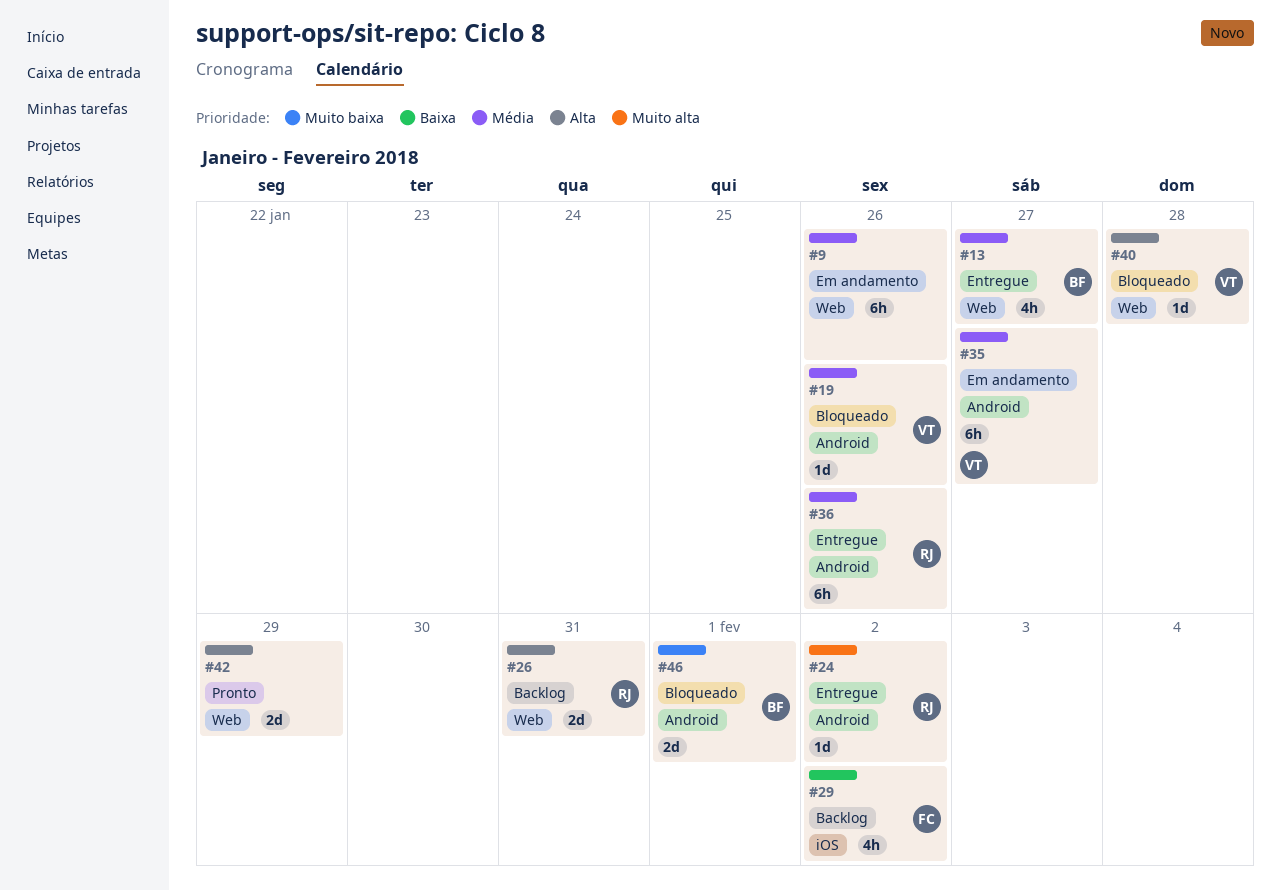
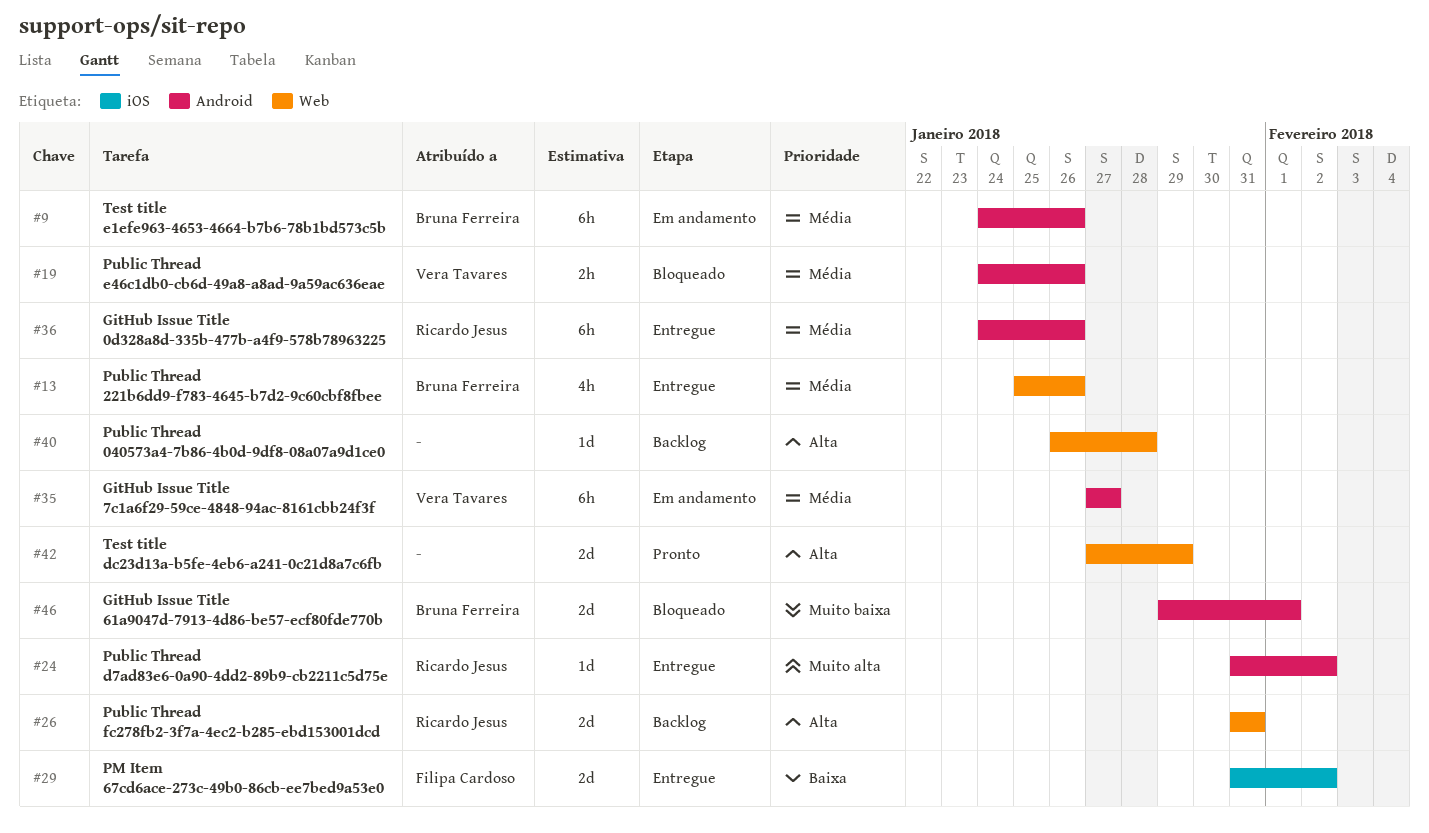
#9, owner: none -> Bruna Ferreira
#9, label: Web -> Android
#13, due: Jan 27 -> Jan 26
#19, estimate: 1d -> 2h
#29, status: Backlog -> Entregue
#29, estimate: 4h -> 2d
#40, status: Bloqueado -> Backlog
#40, owner: Vera Tavares -> none

